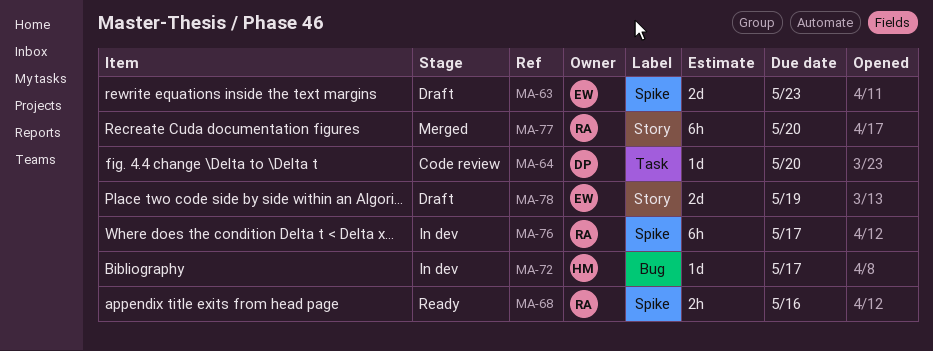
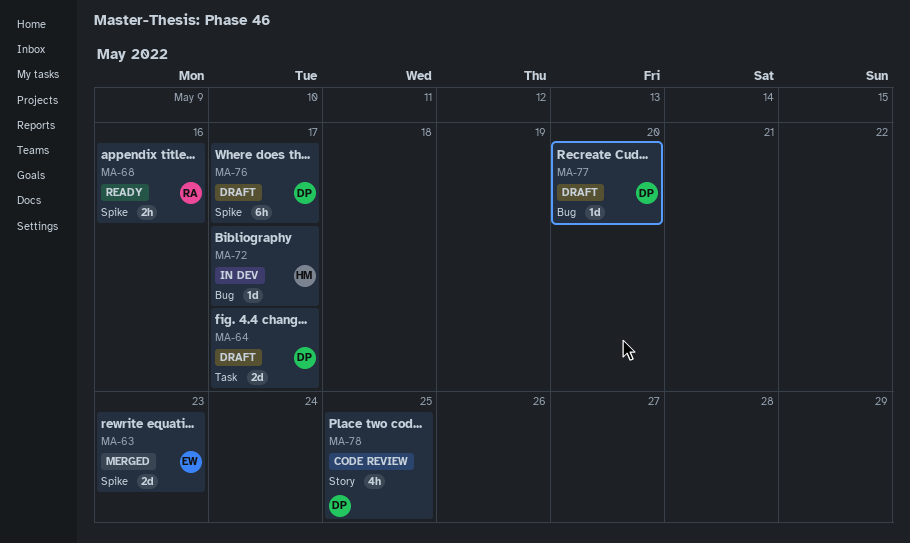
MA-63, status: Draft -> Merged
MA-64, status: Code review -> Draft
MA-64, estimate: 1d -> 2d
MA-64, due: May 20 -> May 17
MA-76, status: In dev -> Draft
MA-76, owner: RA -> DP
MA-77, status: Merged -> Draft
MA-77, owner: RA -> DP
MA-77, label: Story -> Bug
MA-77, estimate: 6h -> 1d
MA-78, status: Draft -> Code review
MA-78, owner: EW -> DP
MA-78, estimate: 2d -> 4h
MA-78, due: May 19 -> May 25

